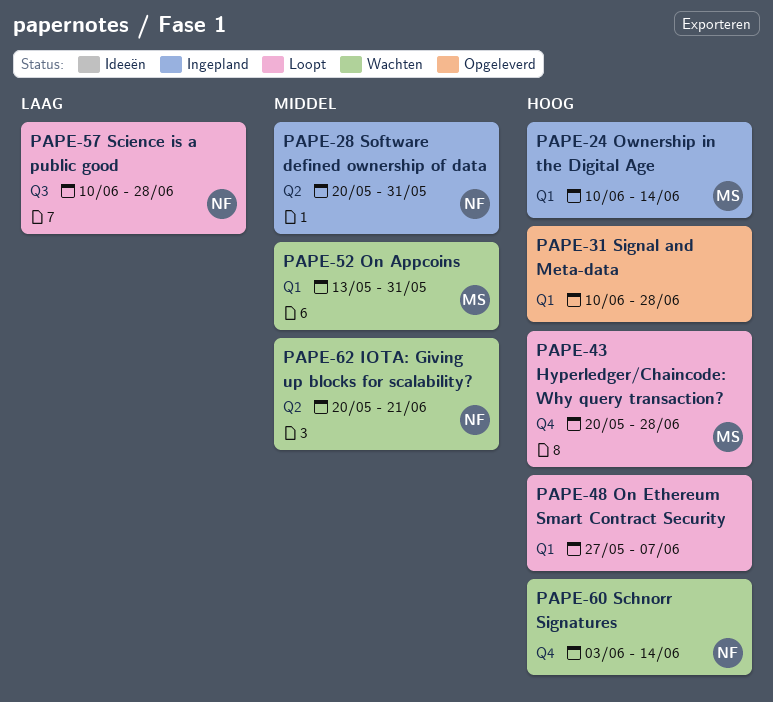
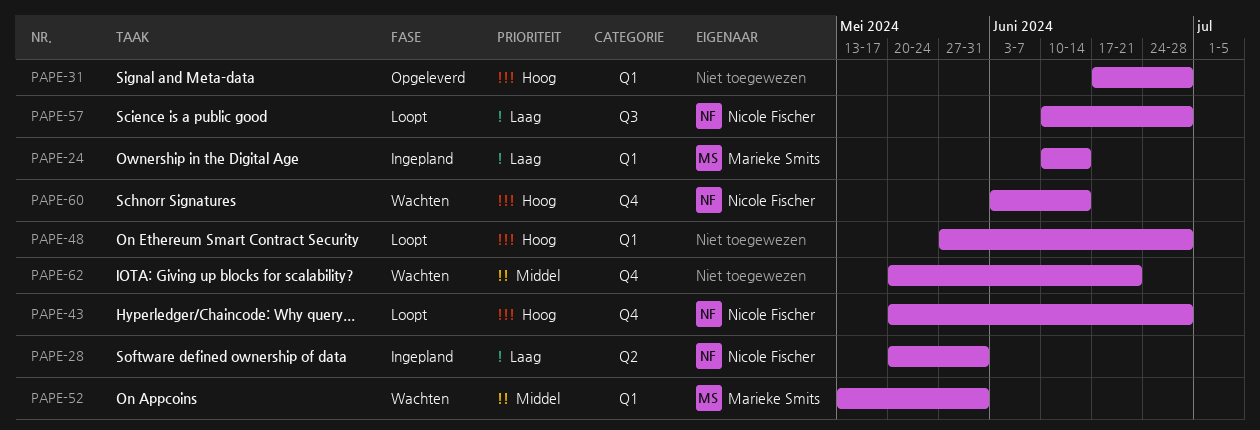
PAPE-24, priority: Hoog -> Laag
PAPE-28, priority: Middel -> Laag
PAPE-31, start: Jun 10 -> Jun 17
PAPE-43, owner: Marieke Smits -> Nicole Fischer
PAPE-48, due: Jun 7 -> Jun 28
PAPE-62, owner: Nicole Fischer -> none
PAPE-62, label: Q2 -> Q4

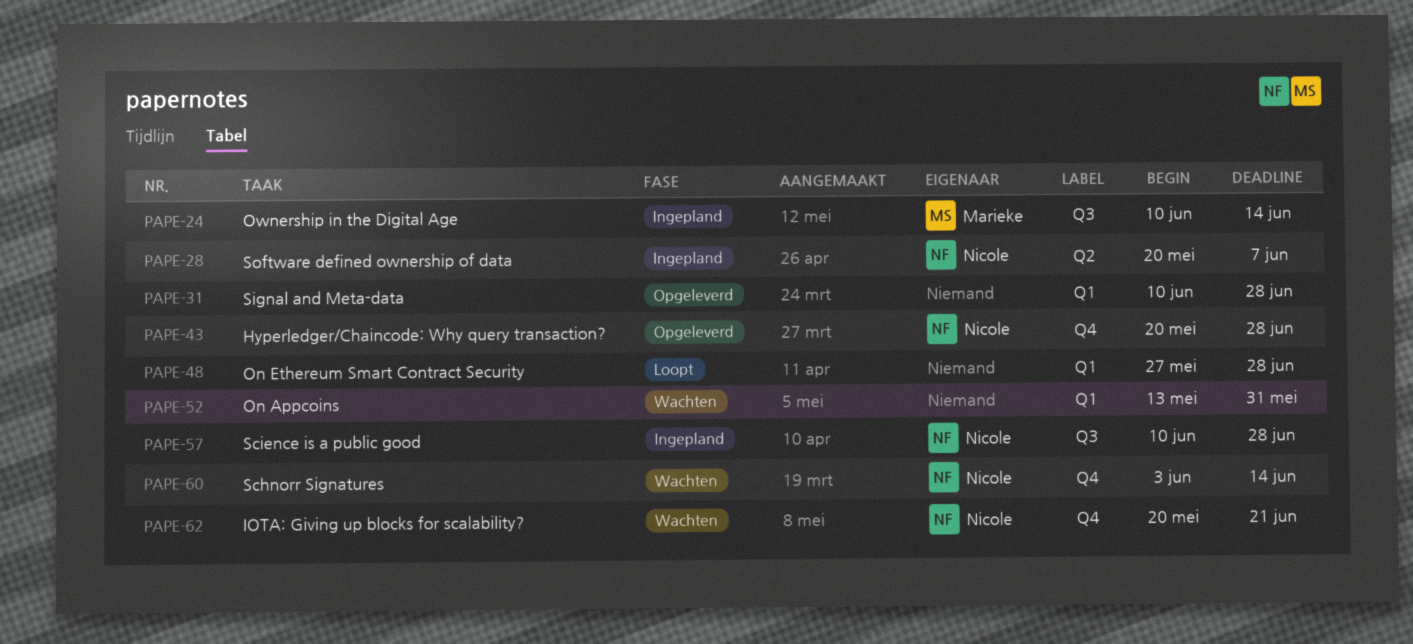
PAPE-24, label: Q1 -> Q3
PAPE-28, due: May 31 -> Jun 7
PAPE-31, start: Jun 17 -> Jun 10
PAPE-43, status: Loopt -> Opgeleverd
PAPE-52, owner: Marieke Smits -> none
PAPE-57, status: Loopt -> Ingepland
PAPE-62, owner: none -> Nicole Fischer

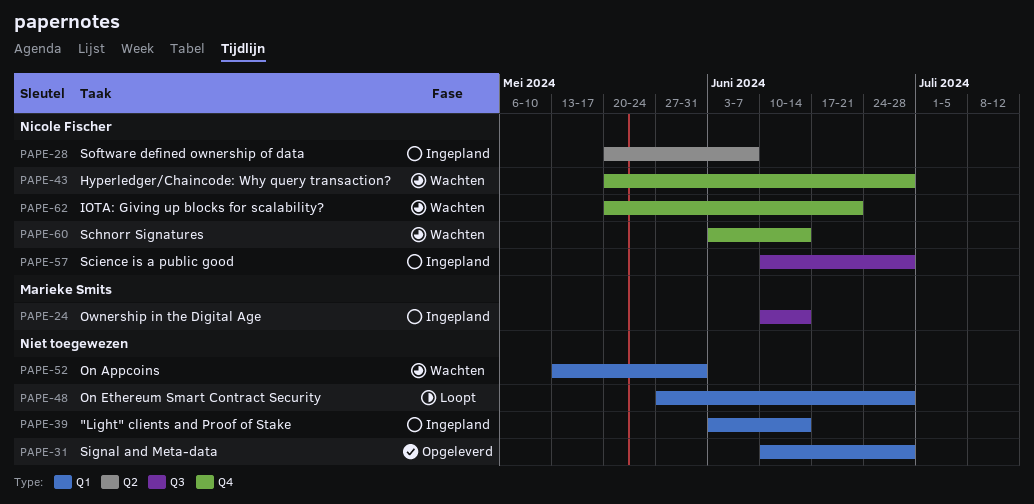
PAPE-39: none -> present
PAPE-43, status: Opgeleverd -> Wachten

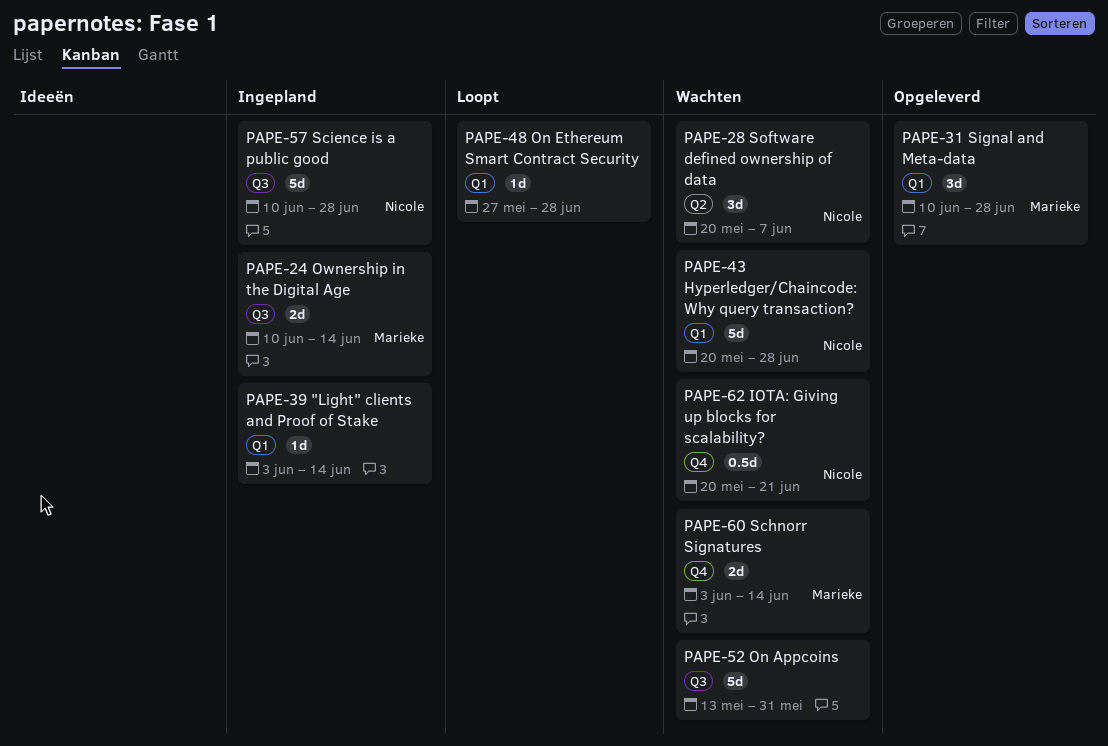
PAPE-28, status: Ingepland -> Wachten
PAPE-31, owner: none -> Marieke Smits
PAPE-43, label: Q4 -> Q1
PAPE-52, label: Q1 -> Q3
PAPE-60, owner: Nicole Fischer -> Marieke Smits

